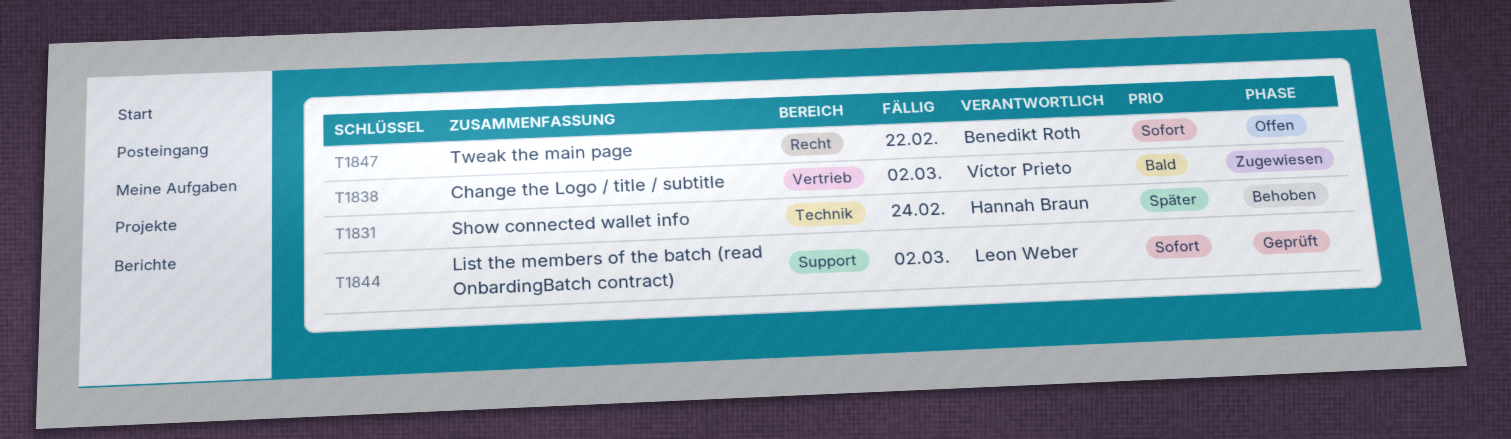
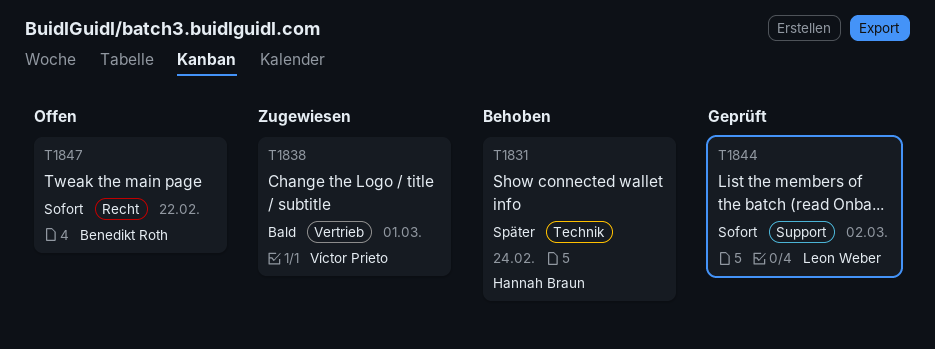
T1838, due: Mar 2 -> Mar 1

